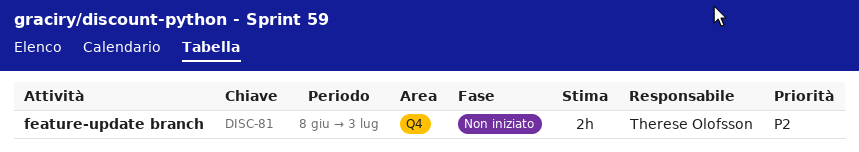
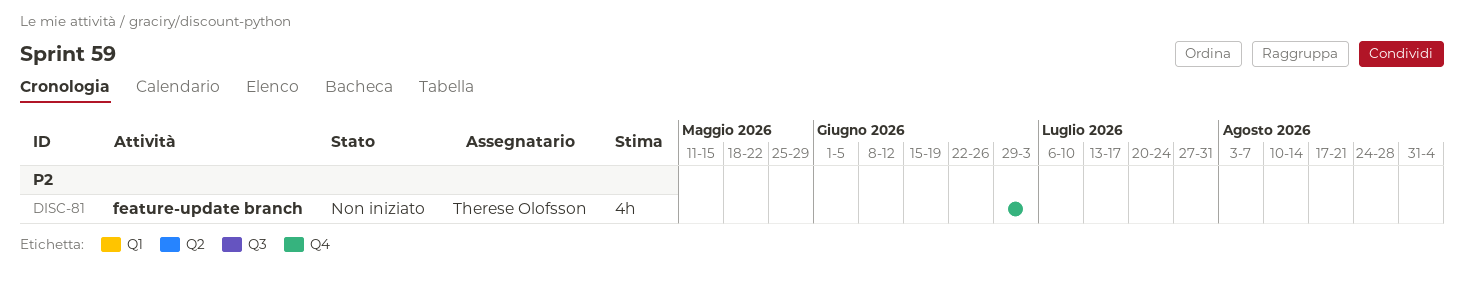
DISC-81, estimate: 2h -> 4h
DISC-81, start: Jun 8 -> Jun 29

